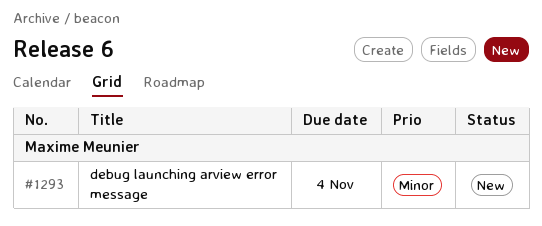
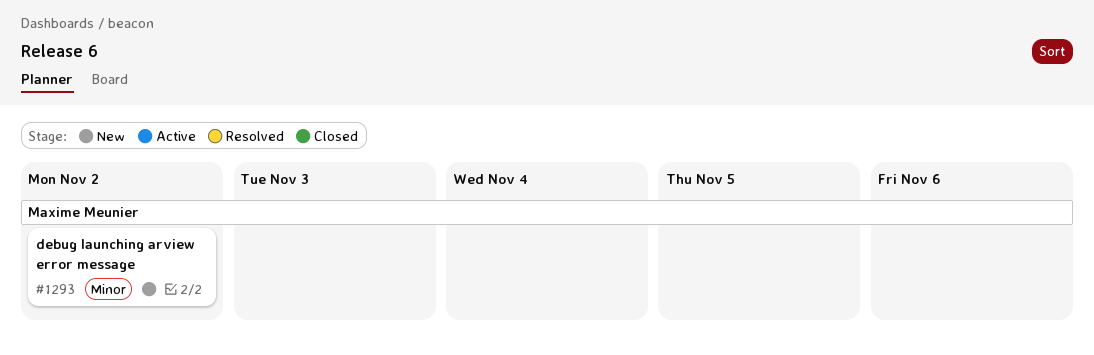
#1293, due: Nov 4 -> Nov 2

